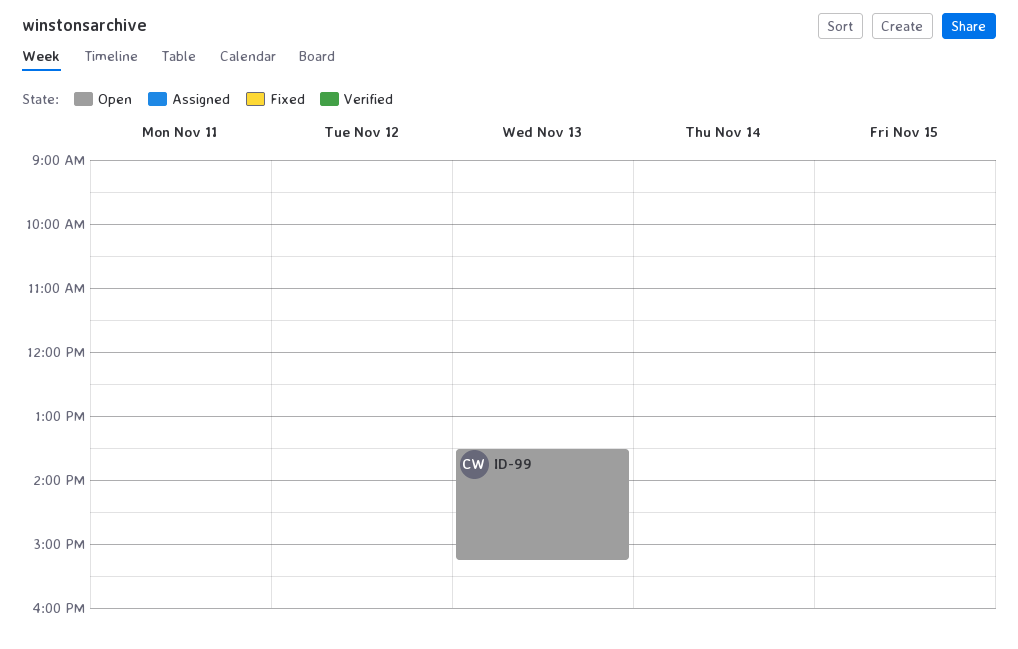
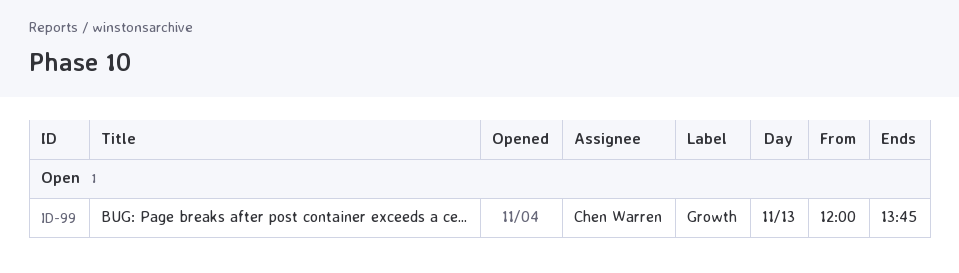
ID-99, begins: 13:30 -> 12:00
ID-99, ends: 15:15 -> 13:45

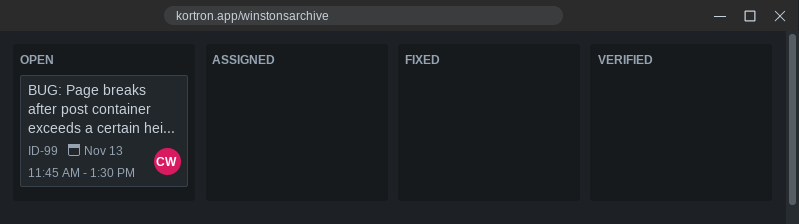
ID-99, begins: 12:00 -> 11:45
ID-99, ends: 13:45 -> 13:30

